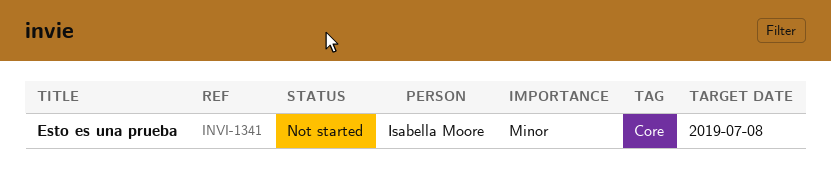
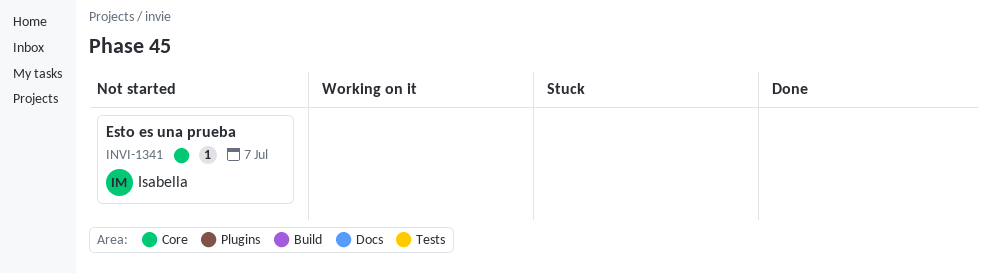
INVI-1341, due: Jul 8 -> Jul 7

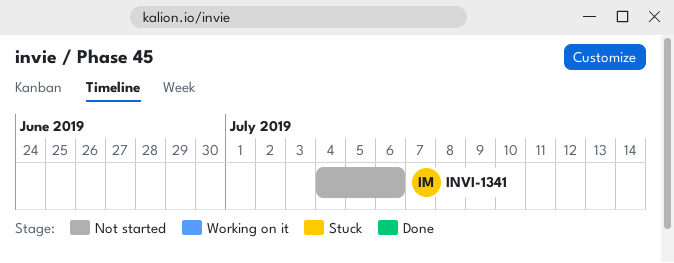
INVI-1341, due: Jul 7 -> Jul 6

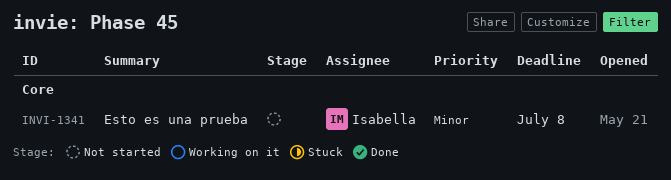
INVI-1341, due: Jul 6 -> Jul 8

